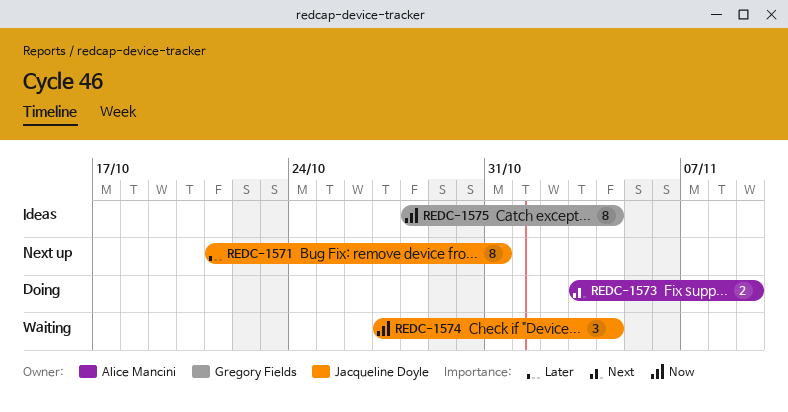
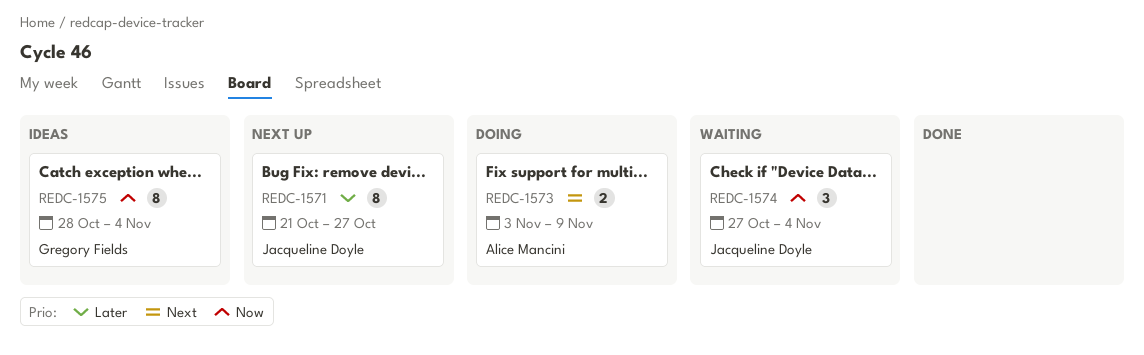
REDC-1571, due: Oct 31 -> Oct 27

